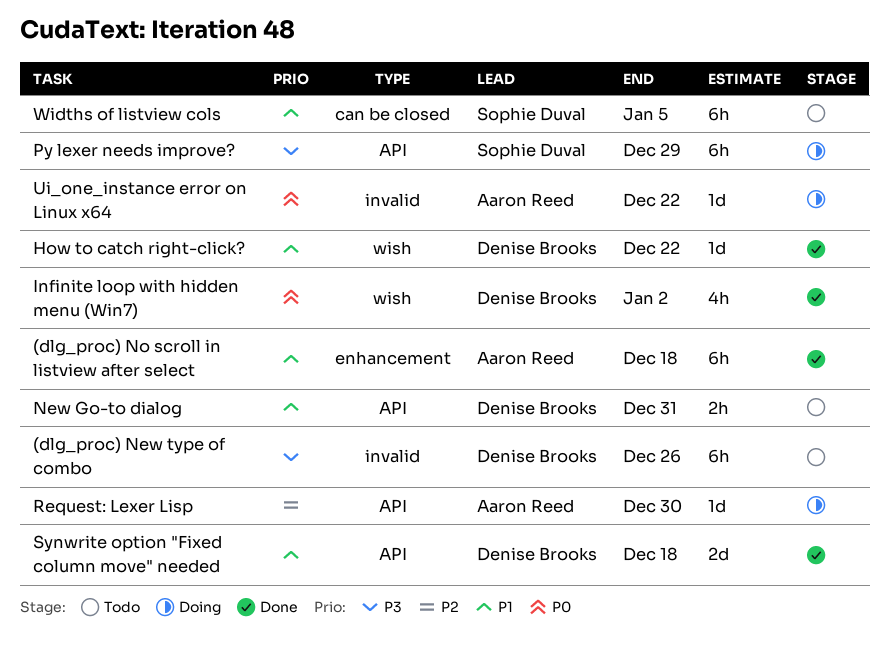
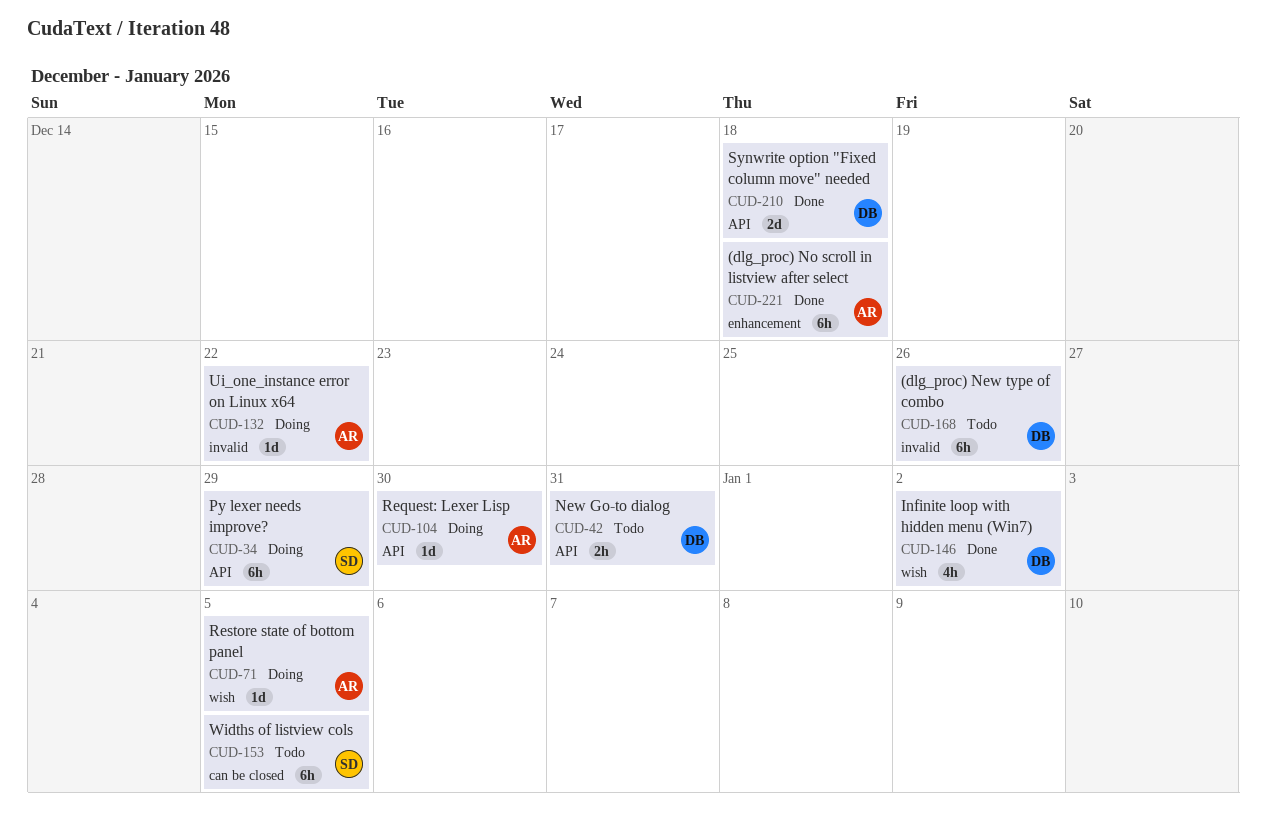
How to catch right-click?: present -> none
Restore state of bottom panel: none -> present

